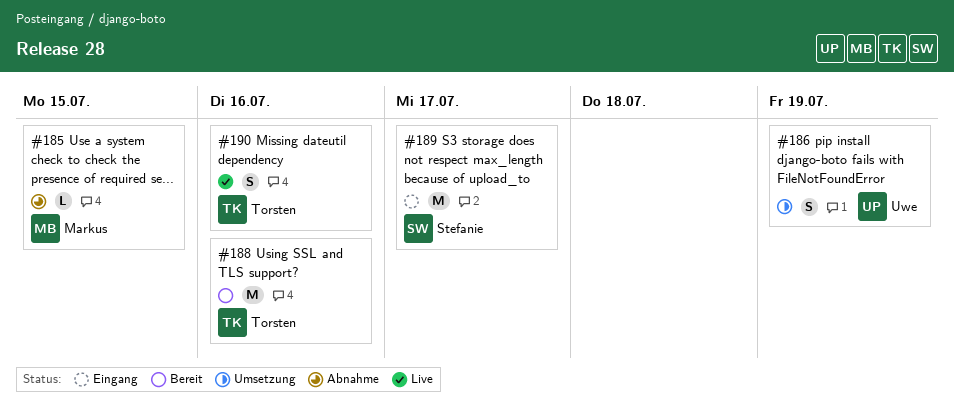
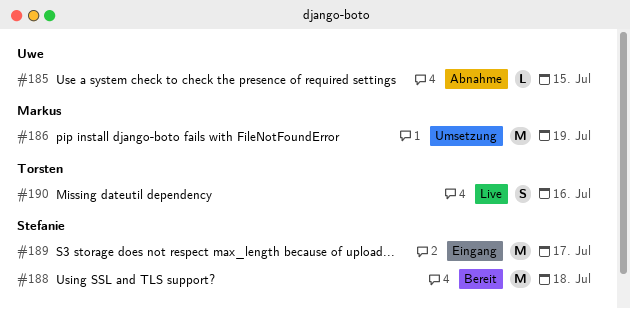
#185, owner: Markus -> Uwe
#186, owner: Uwe -> Markus
#186, estimate: S -> M
#188, owner: Torsten -> Stefanie
#188, due: Jul 16 -> Jul 18

